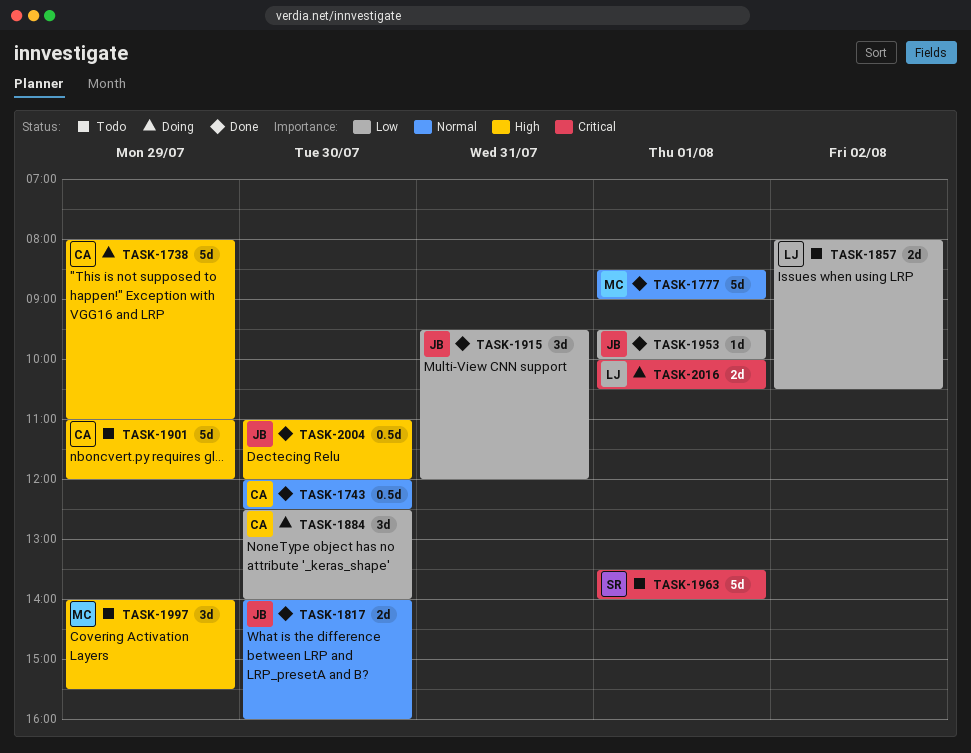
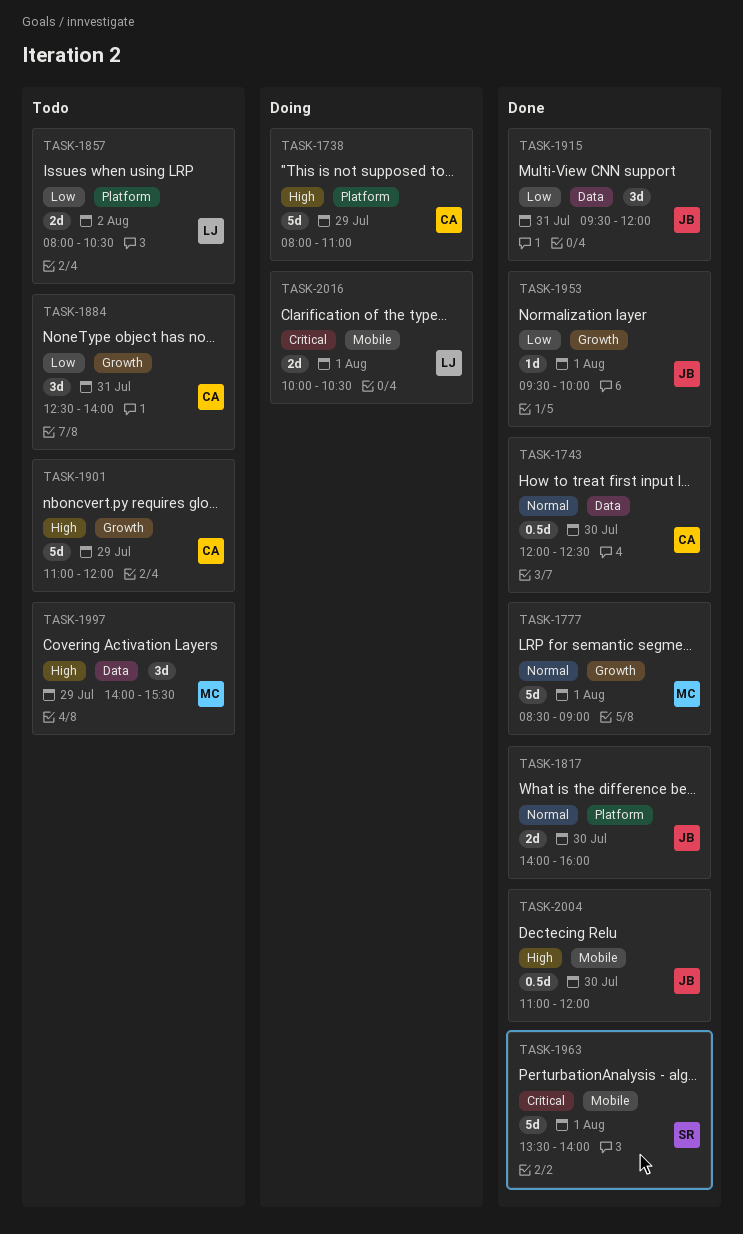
TASK-1884, status: Doing -> Todo
TASK-1884, day: Jul 30 -> Jul 31
TASK-1963, status: Todo -> Done

